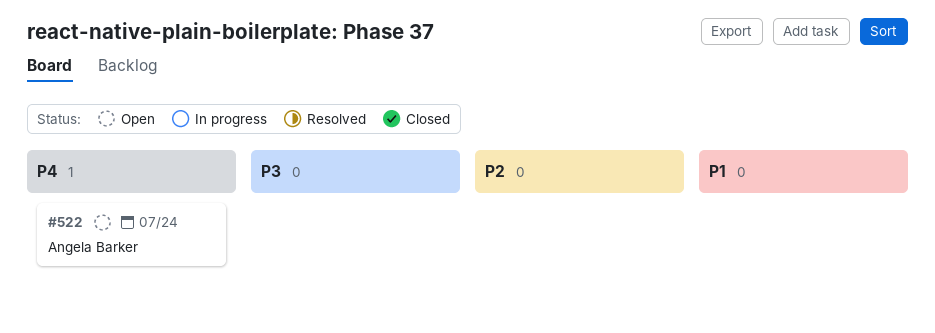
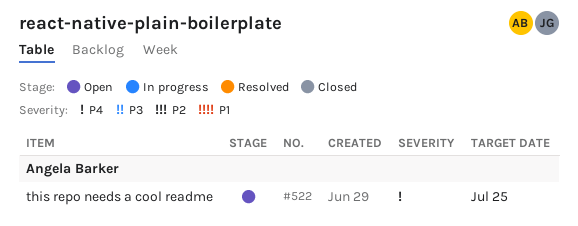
#522, due: Jul 24 -> Jul 25

